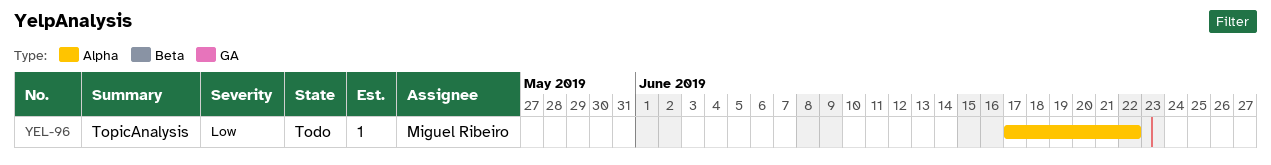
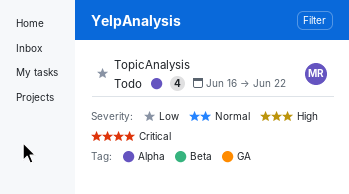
TopicAnalysis, estimate: 1 -> 4
TopicAnalysis, start: Jun 17 -> Jun 16

